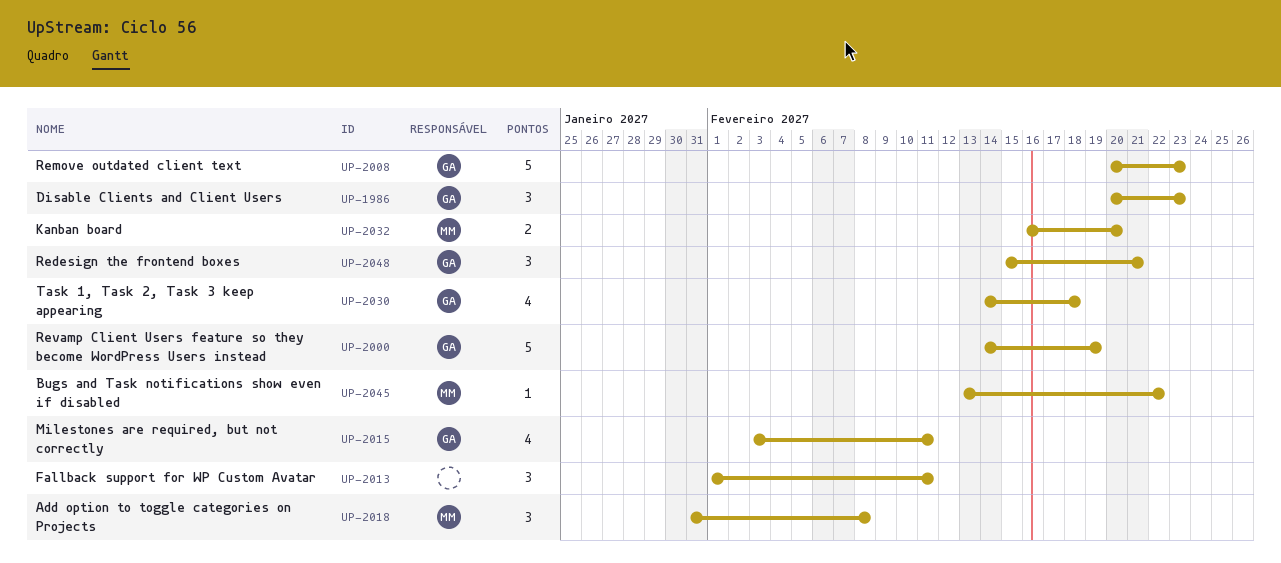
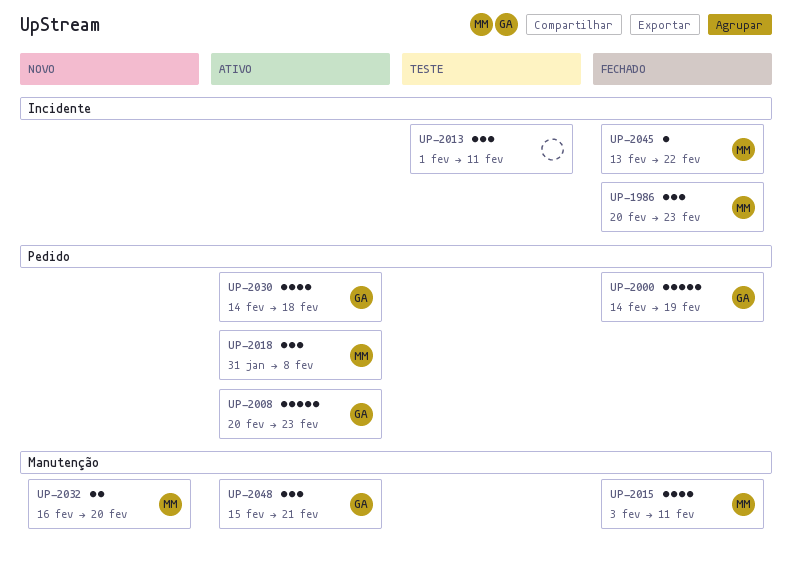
UP-1986, owner: GA -> MM
UP-2015, owner: GA -> MM

